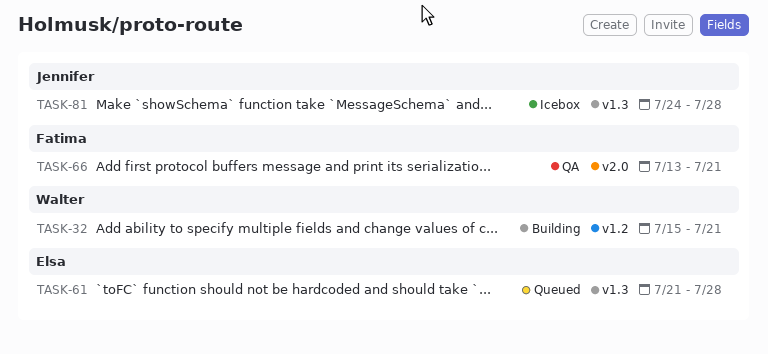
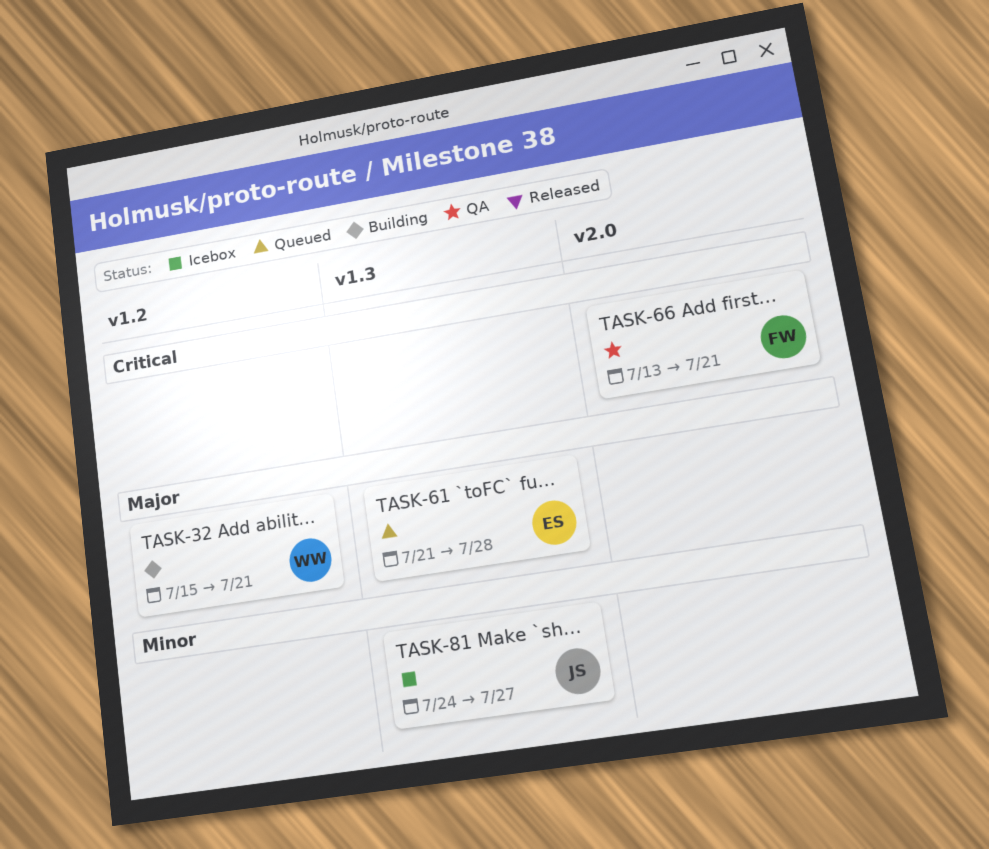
TASK-81, due: Jul 28 -> Jul 27

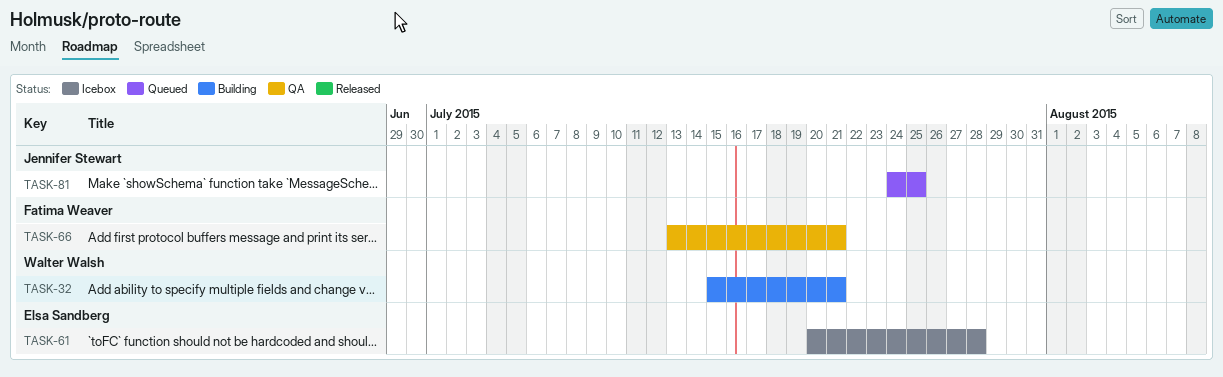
TASK-61, status: Queued -> Icebox
TASK-61, start: Jul 21 -> Jul 20
TASK-81, status: Icebox -> Queued
TASK-81, due: Jul 27 -> Jul 25

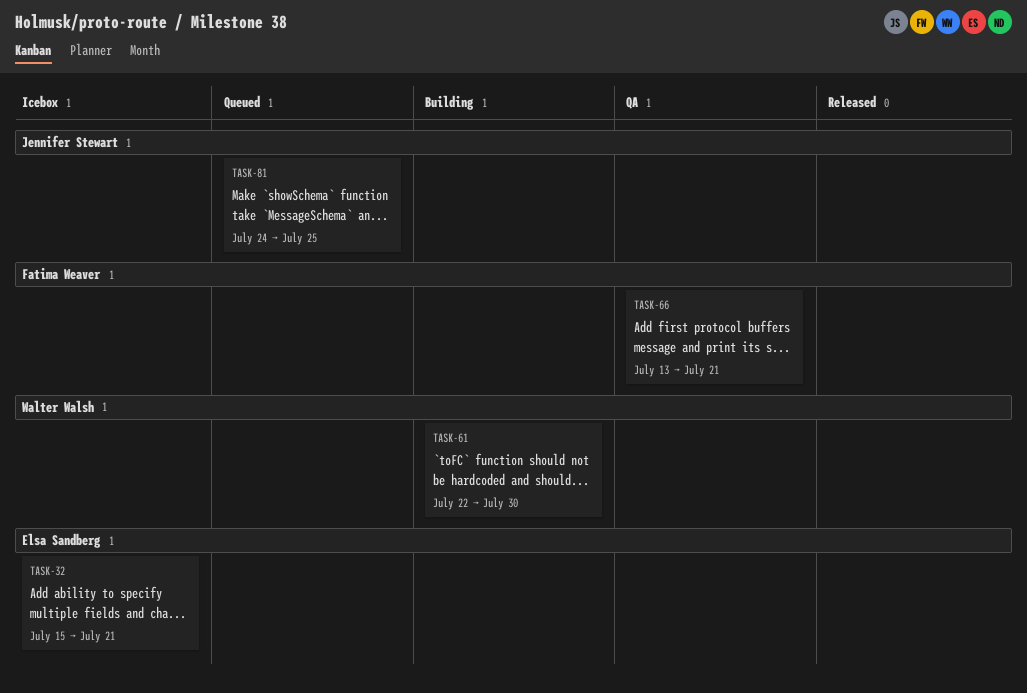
TASK-32, status: Building -> Icebox
TASK-32, owner: Walter Walsh -> Elsa Sandberg
TASK-61, status: Icebox -> Building
TASK-61, owner: Elsa Sandberg -> Walter Walsh
TASK-61, start: Jul 20 -> Jul 22
TASK-61, due: Jul 28 -> Jul 30

